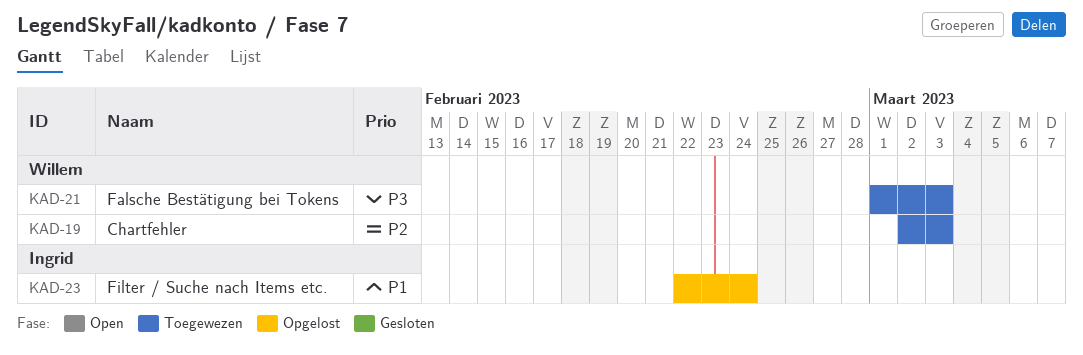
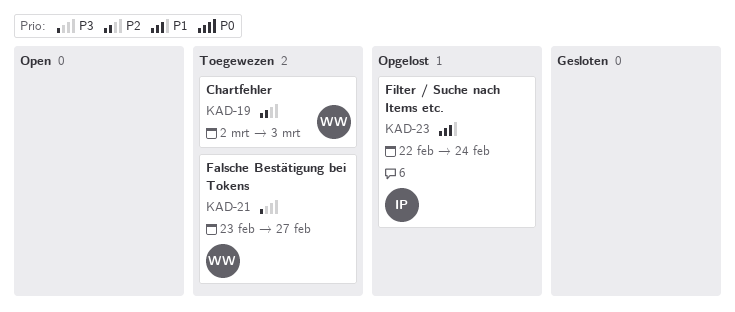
KAD-21, start: Mar 1 -> Feb 23
KAD-21, due: Mar 3 -> Feb 27

